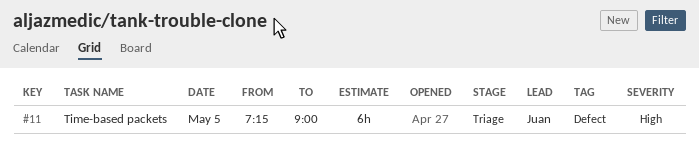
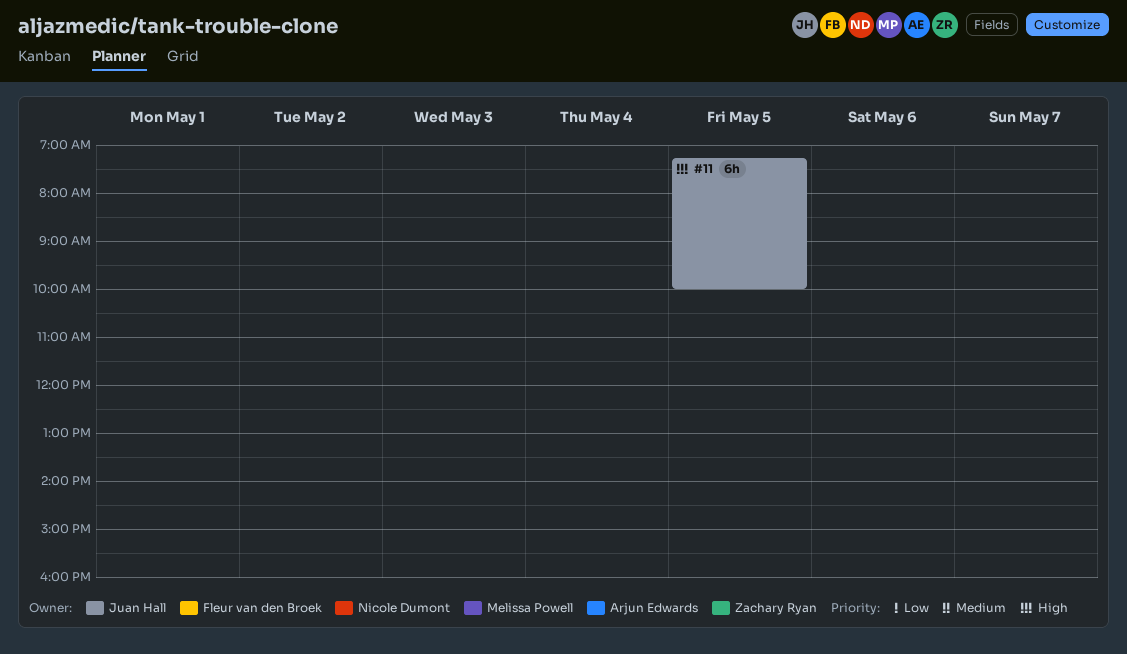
#11, ends: 09:00 -> 10:00

